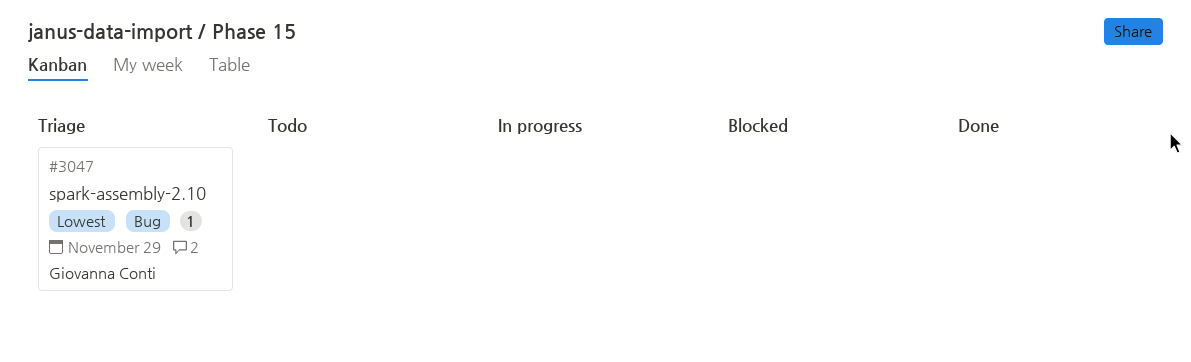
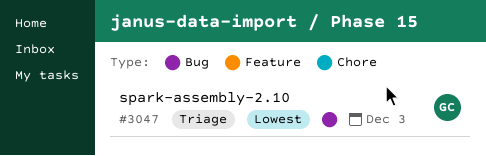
#3047, due: Nov 29 -> Dec 3

